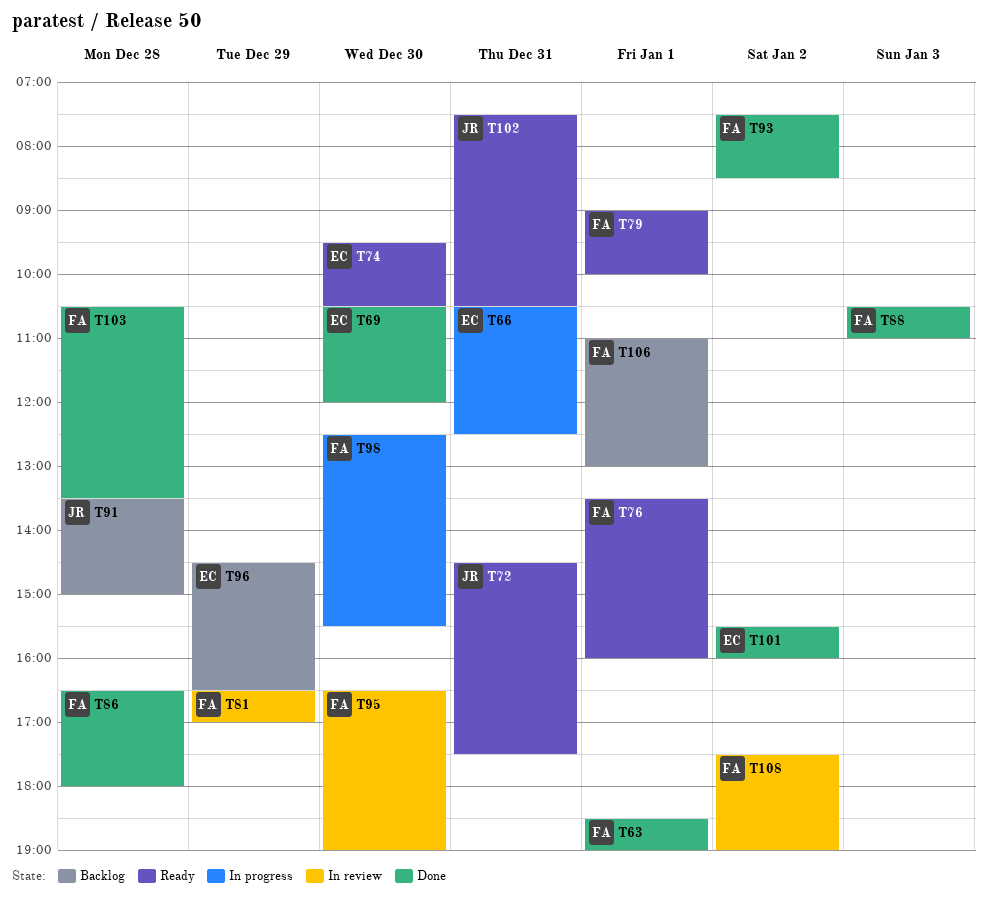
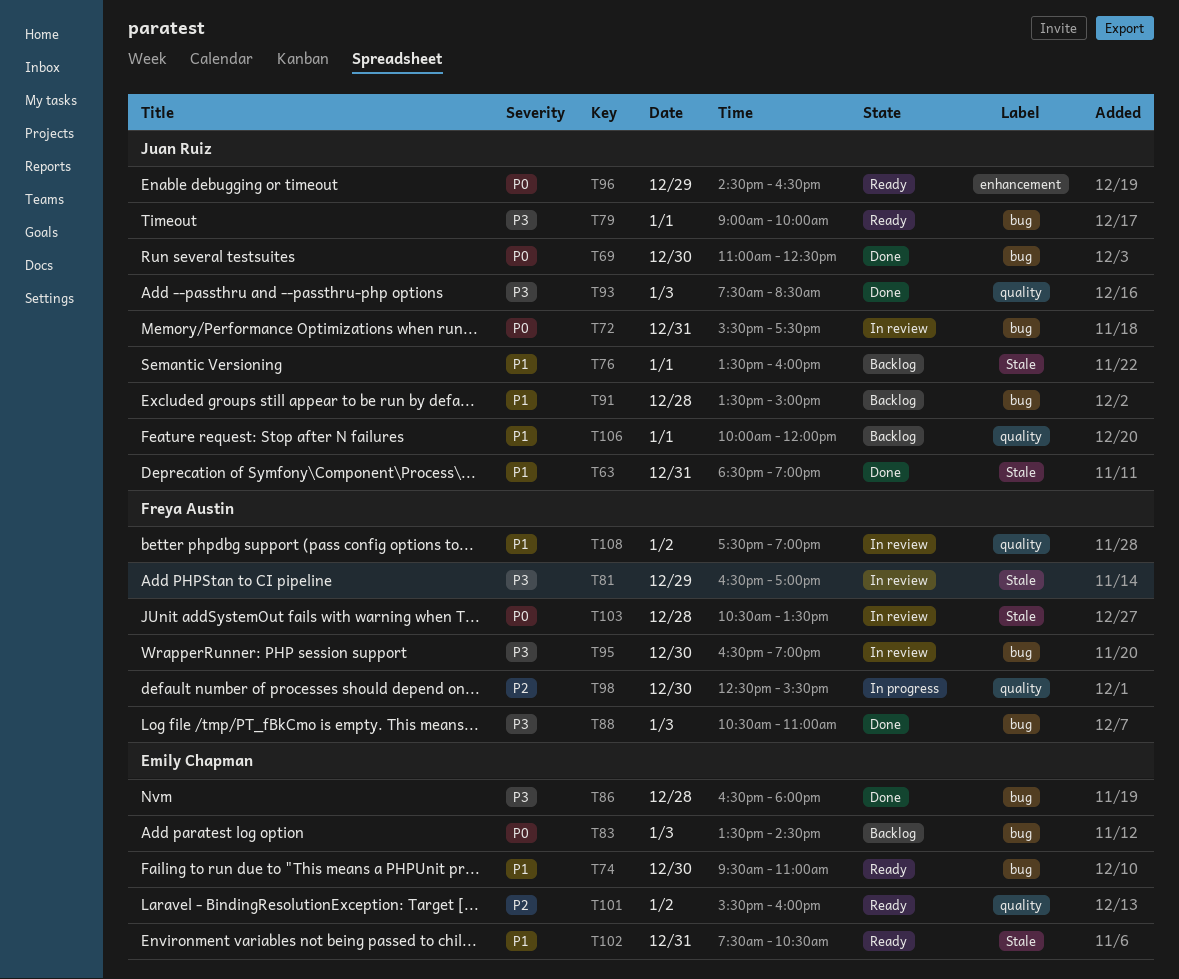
T63, owner: Freya Austin -> Juan Ruiz
T63, day: Jan 1 -> Dec 31
T66: present -> none
T69, owner: Emily Chapman -> Juan Ruiz
T69, begins: 10:30 -> 11:00
T69, ends: 12:00 -> 12:30
T72, status: Ready -> In review
T72, begins: 14:30 -> 15:30
T74, ends: 10:30 -> 11:00
T76, status: Ready -> Backlog
T76, owner: Freya Austin -> Juan Ruiz
T79, owner: Freya Austin -> Juan Ruiz
T83: none -> present
T86, owner: Freya Austin -> Emily Chapman
T93, owner: Freya Austin -> Juan Ruiz
T93, day: Jan 2 -> Jan 3
T96, status: Backlog -> Ready
T96, owner: Emily Chapman -> Juan Ruiz
T101, status: Done -> Ready
T102, owner: Juan Ruiz -> Emily Chapman
T103, status: Done -> In review
T106, owner: Freya Austin -> Juan Ruiz
T106, begins: 11:00 -> 10:00
T106, ends: 13:00 -> 12:00

